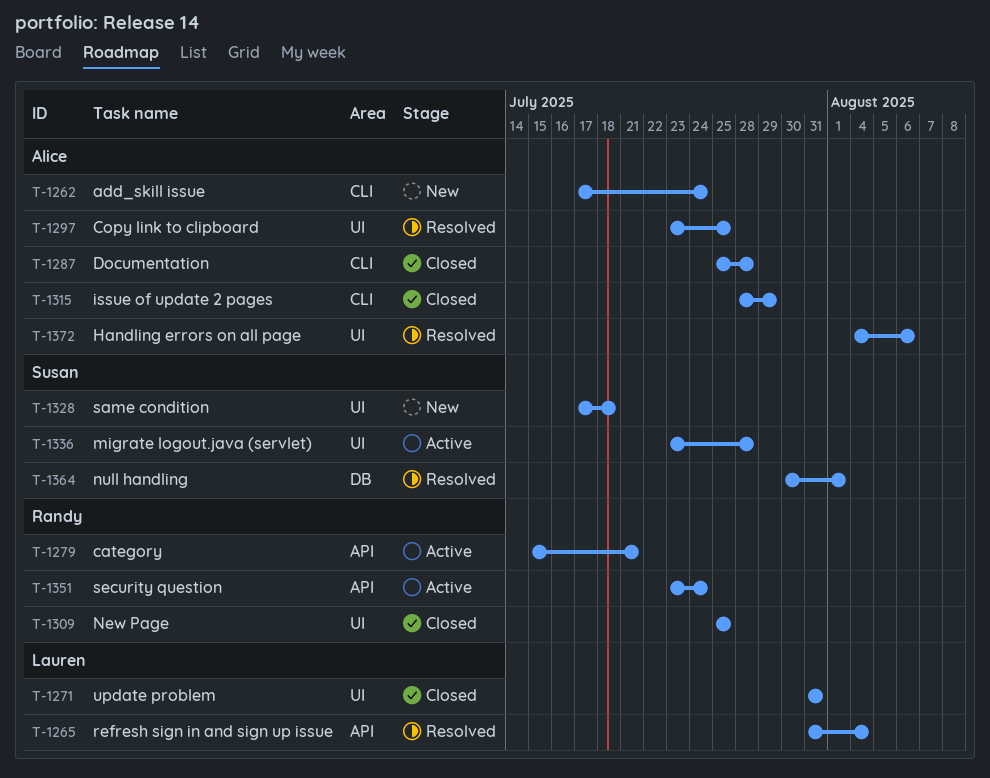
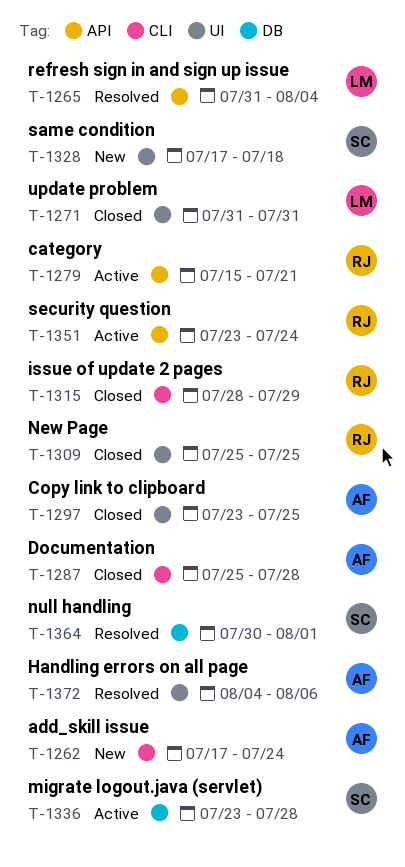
T-1297, status: Resolved -> Closed
T-1315, owner: Alice -> Randy
T-1336, label: UI -> DB

